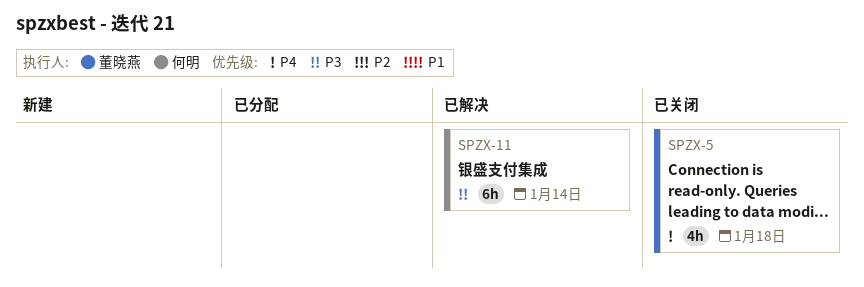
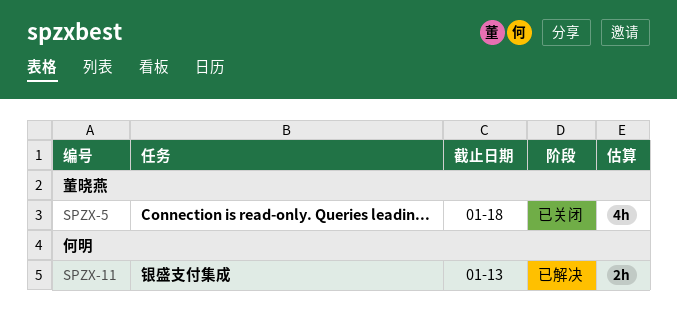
SPZX-11, estimate: 6h -> 2h
SPZX-11, due: Jan 14 -> Jan 13

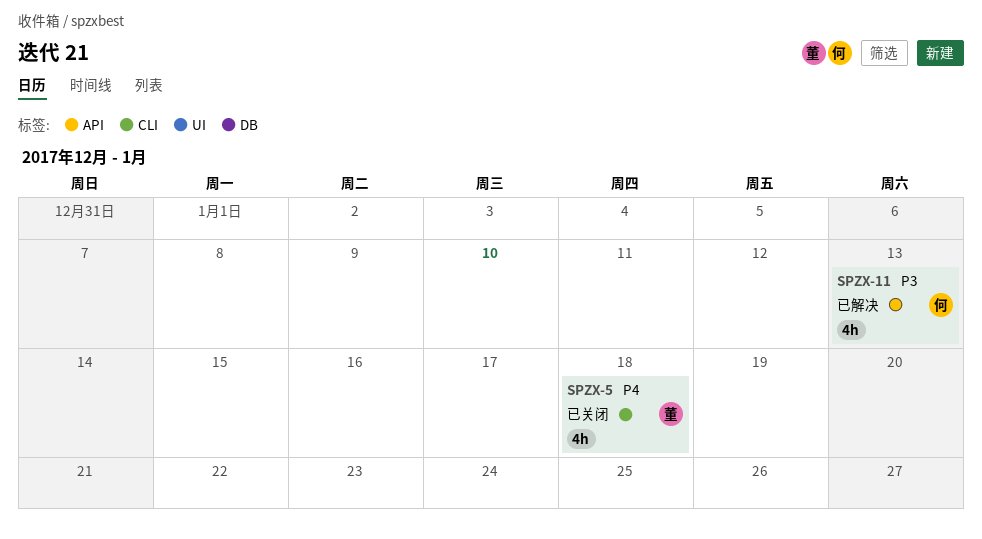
SPZX-11, estimate: 2h -> 4h

